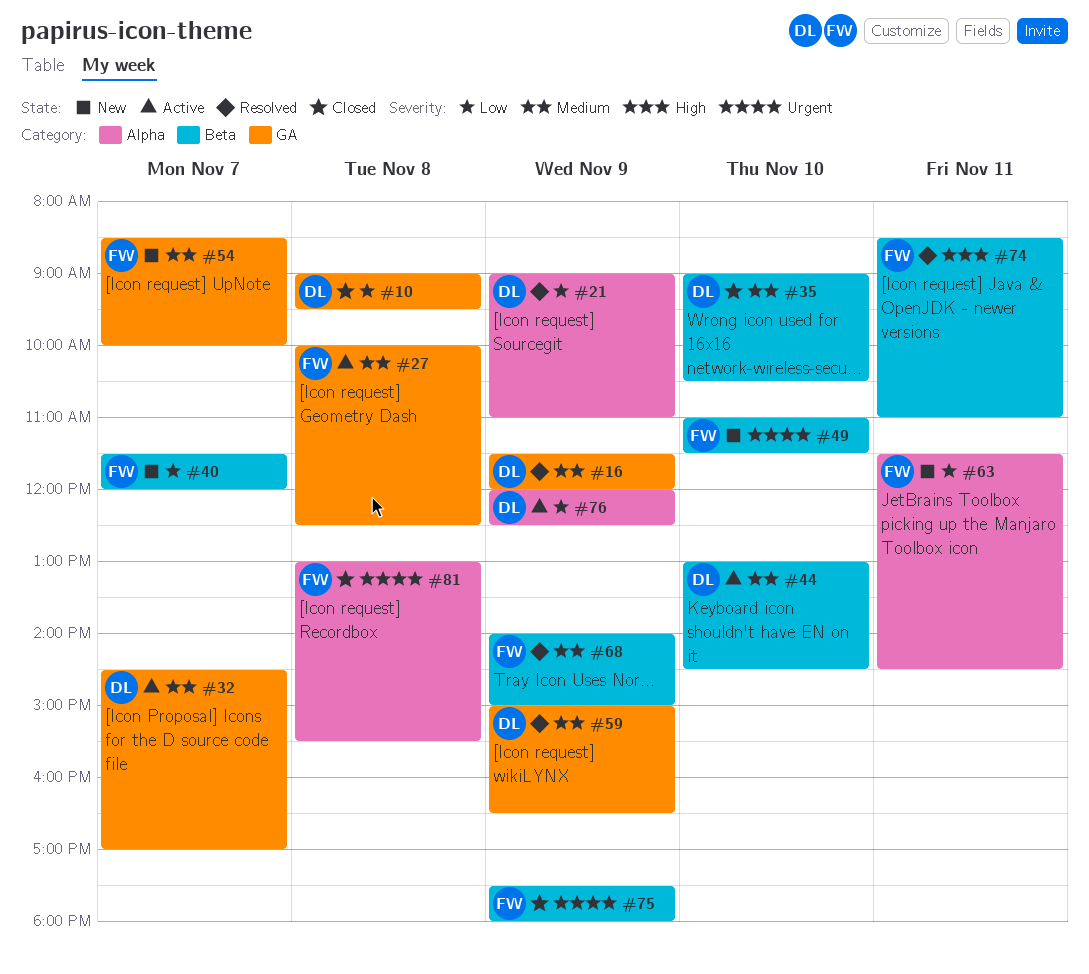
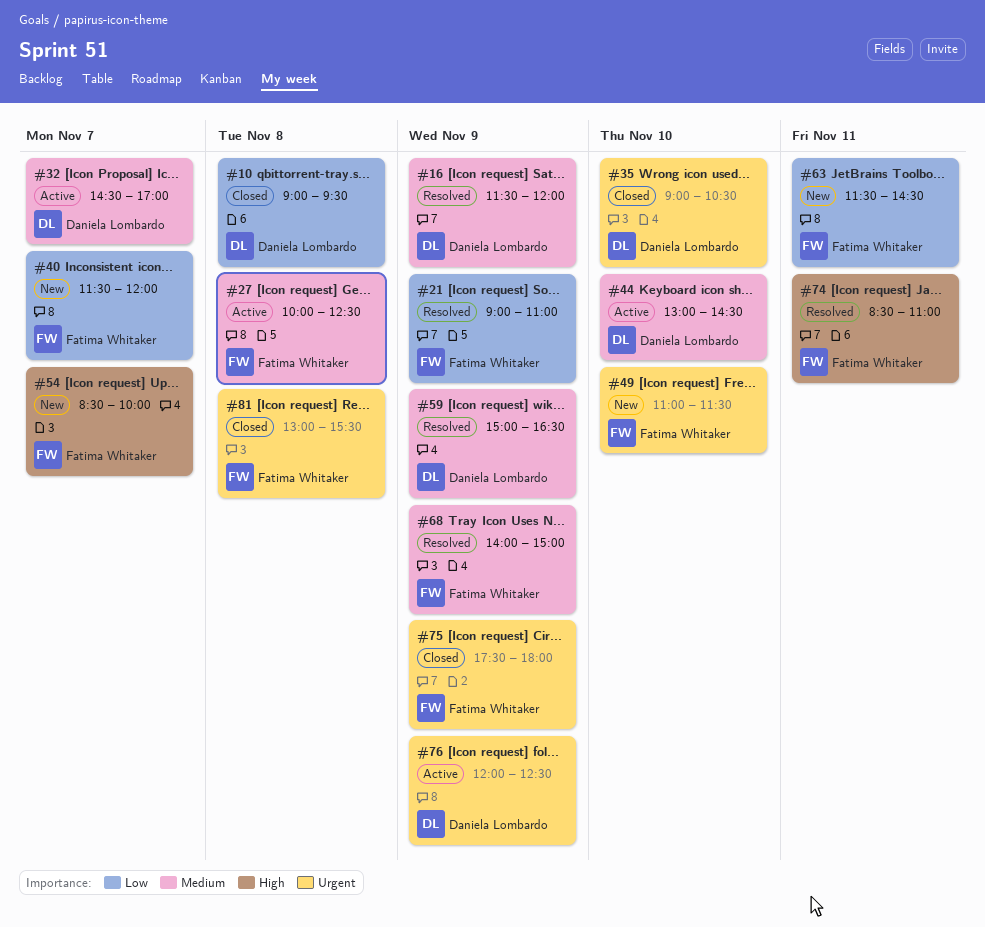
#21, owner: Daniela Lombardo -> Fatima Whitaker
#35, priority: Medium -> Urgent
#54, priority: Medium -> High
#76, priority: Low -> Urgent

